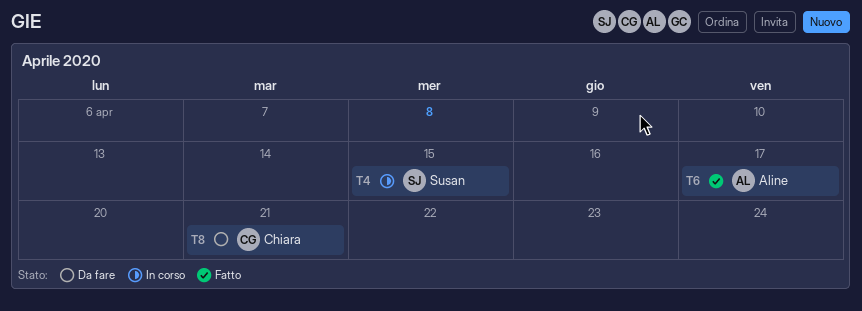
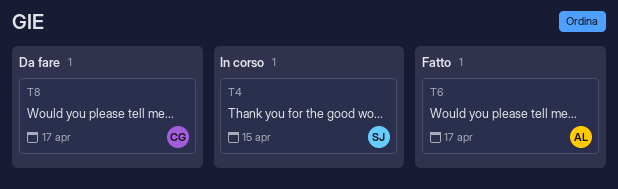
T8, due: Apr 21 -> Apr 17

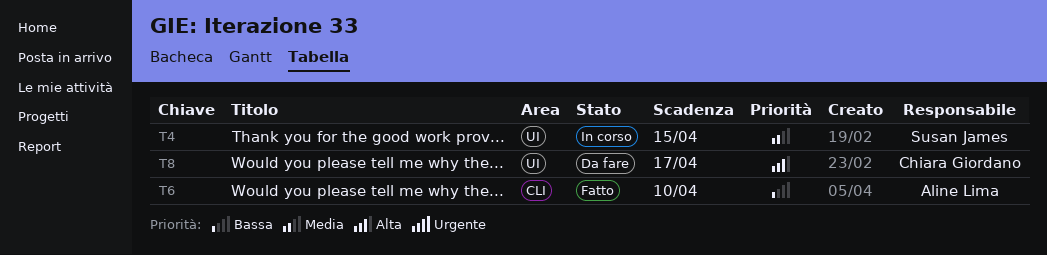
T6, due: Apr 17 -> Apr 10

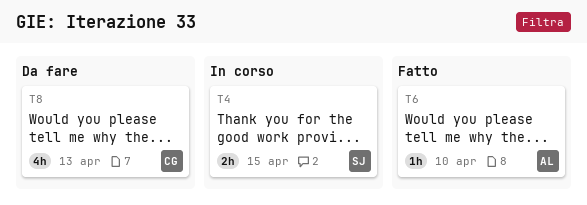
T8, due: Apr 17 -> Apr 13

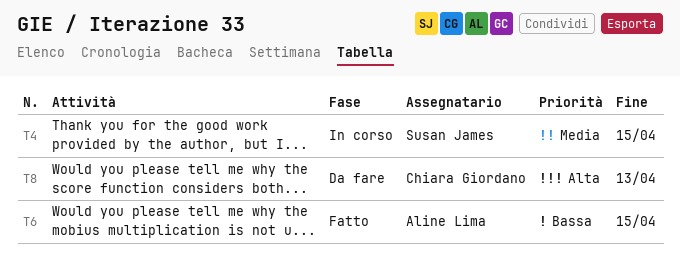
T6, due: Apr 10 -> Apr 15

